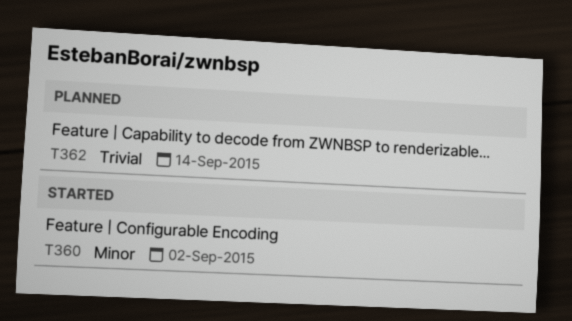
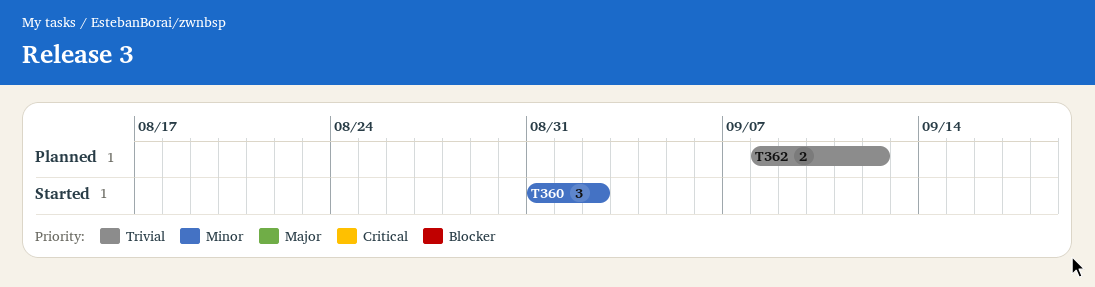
T362, due: Sep 14 -> Sep 12

